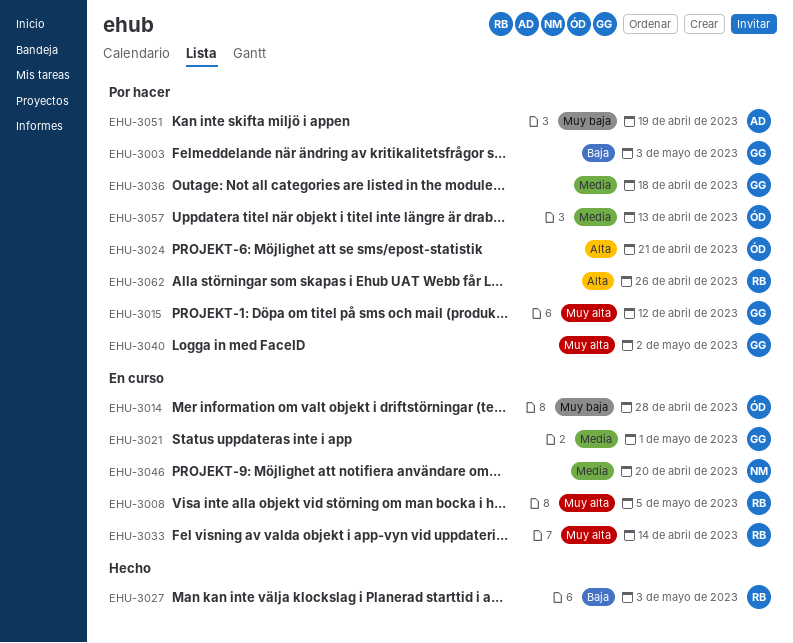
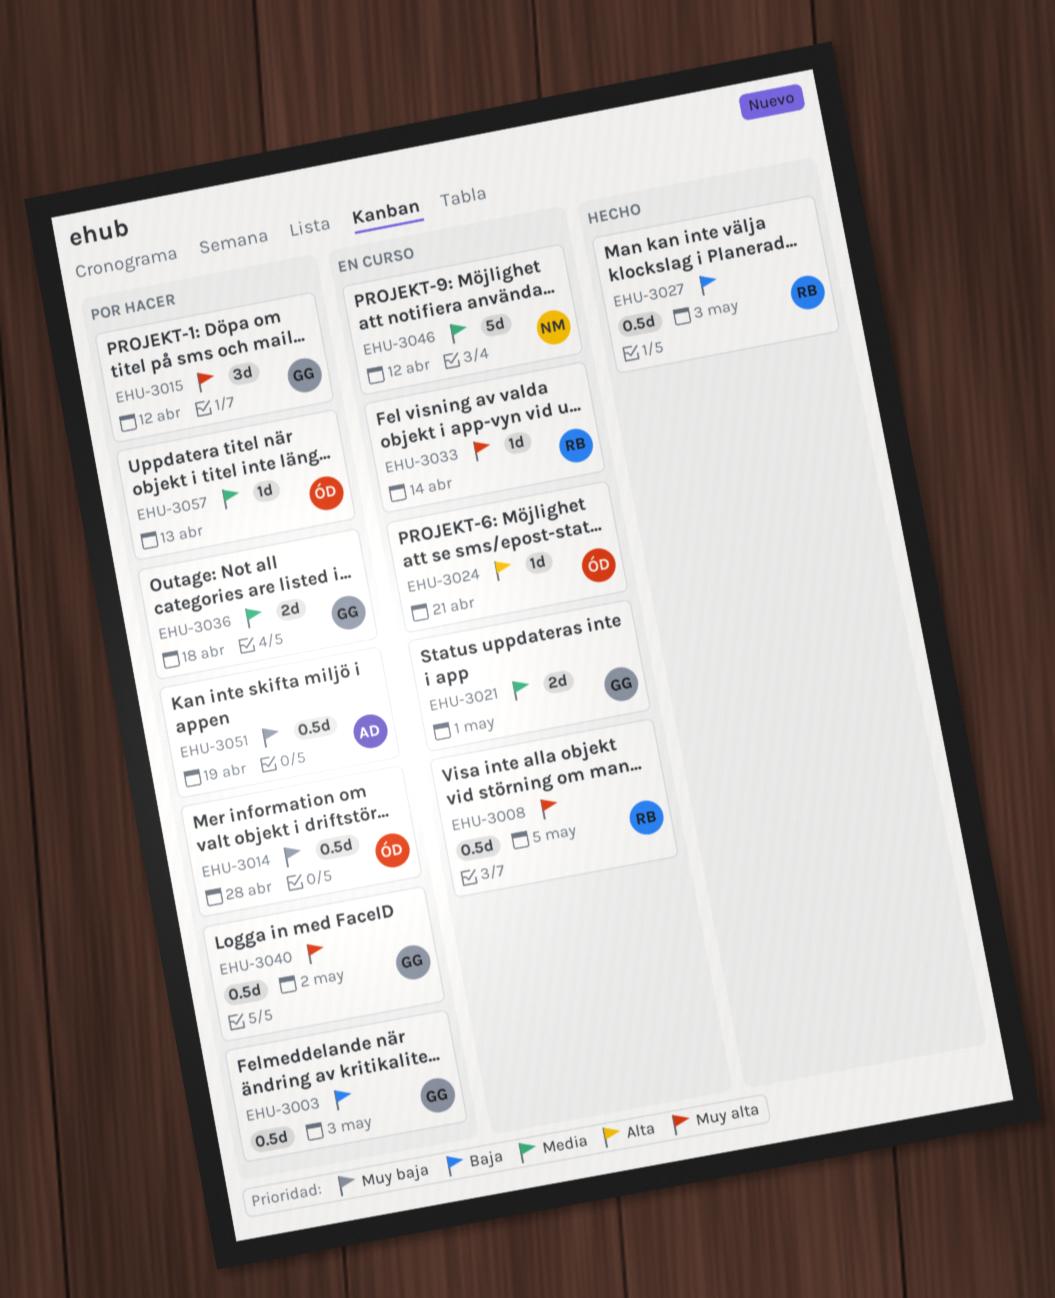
EHU-3014, status: En curso -> Por hacer
EHU-3024, status: Por hacer -> En curso
EHU-3046, due: Apr 20 -> Apr 12
EHU-3062: present -> none

